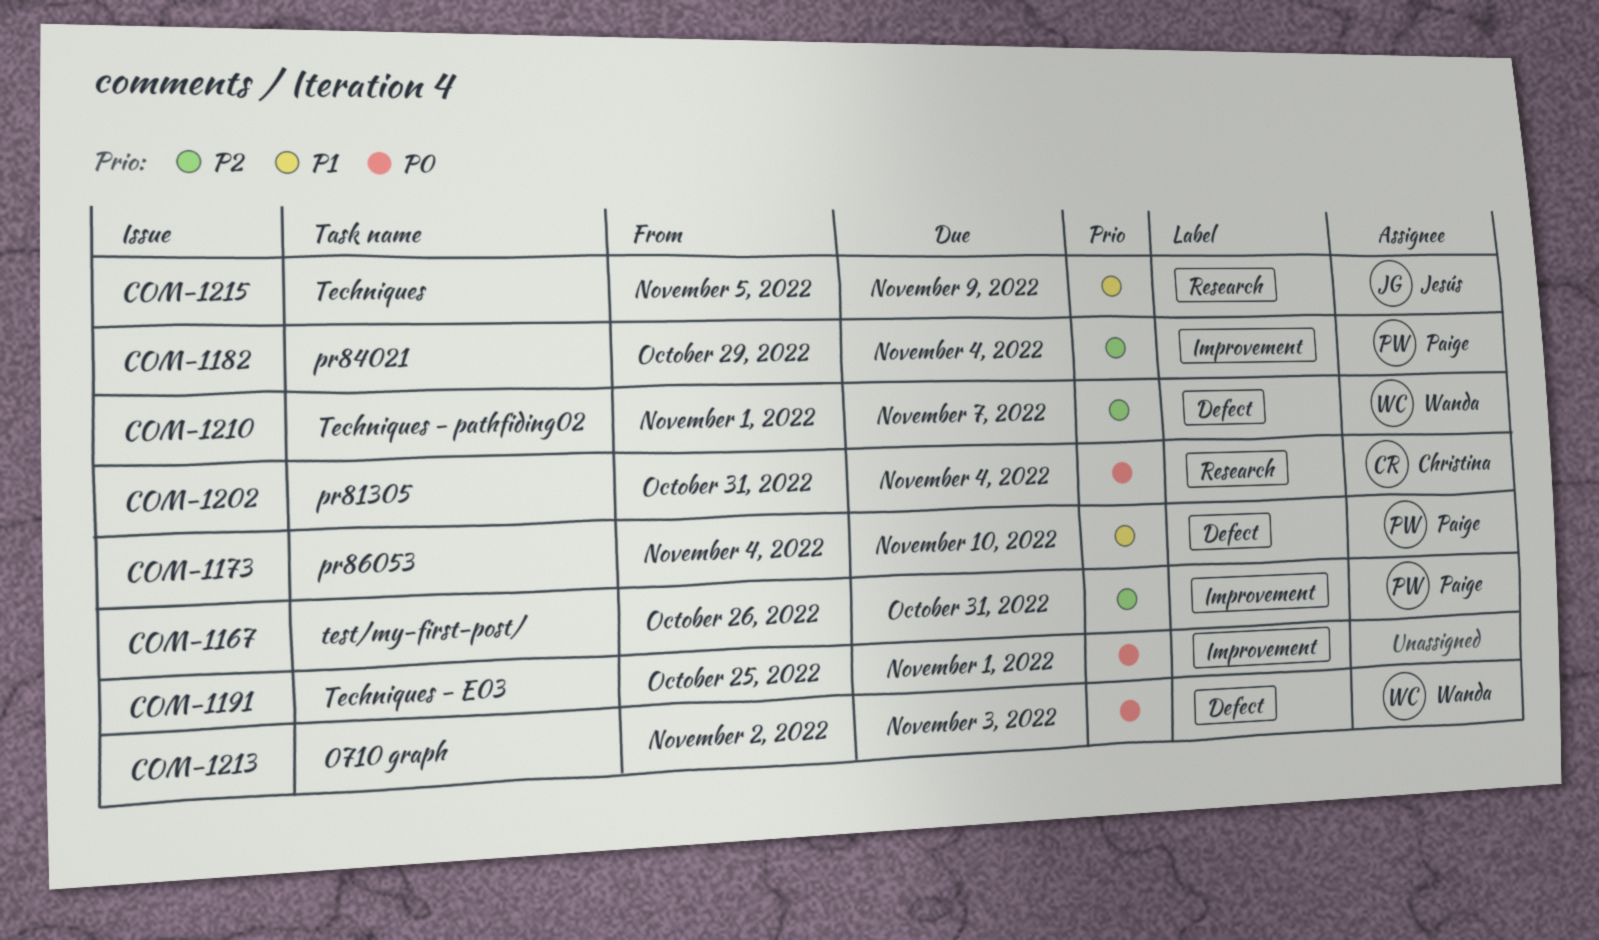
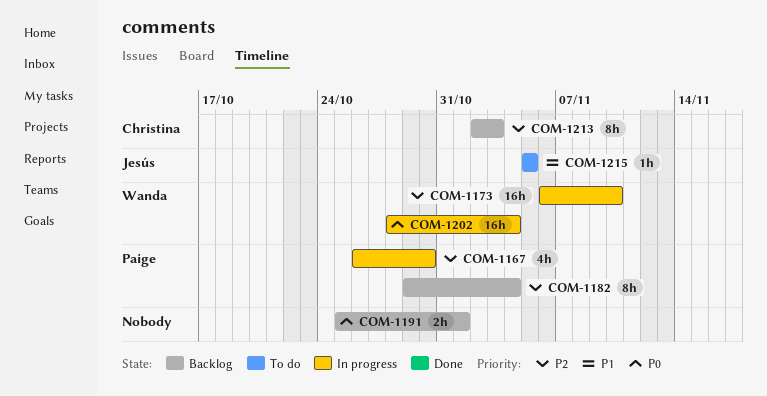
COM-1167, due: Oct 31 -> Oct 30
COM-1173, owner: Paige -> Wanda
COM-1173, priority: P1 -> P2
COM-1173, start: Nov 4 -> Nov 6
COM-1202, owner: Christina -> Wanda
COM-1202, start: Oct 31 -> Oct 28
COM-1210: present -> none
COM-1213, owner: Wanda -> Christina
COM-1213, priority: P0 -> P2
COM-1215, due: Nov 9 -> Nov 5

